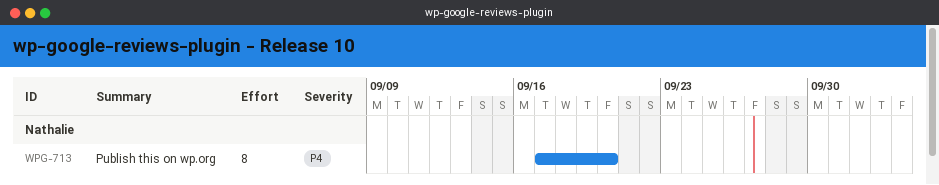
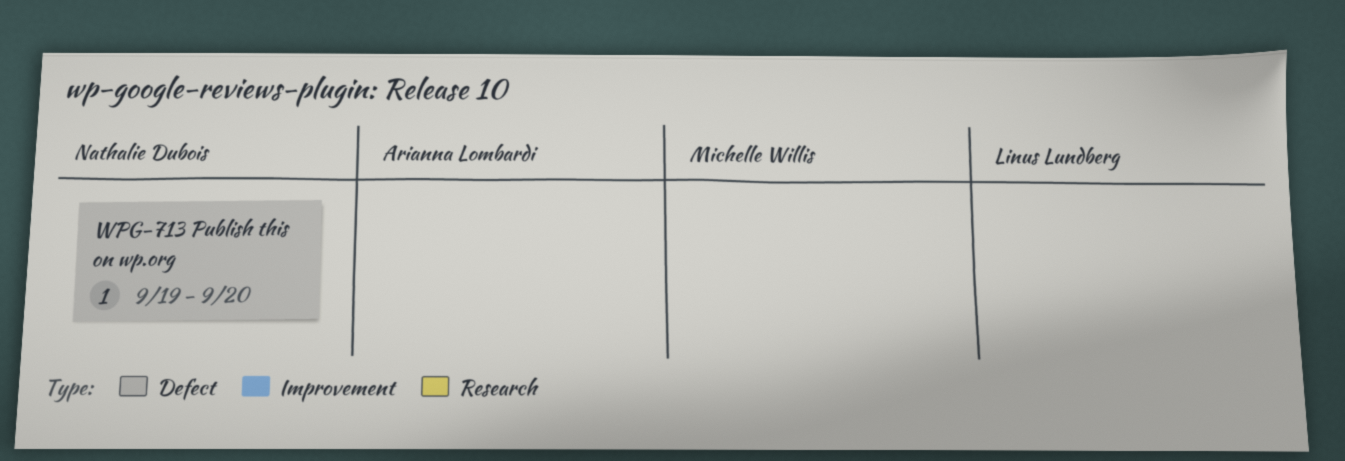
WPG-713, estimate: 8 -> 1
WPG-713, start: Sep 17 -> Sep 19

